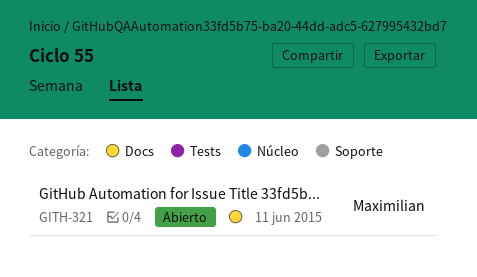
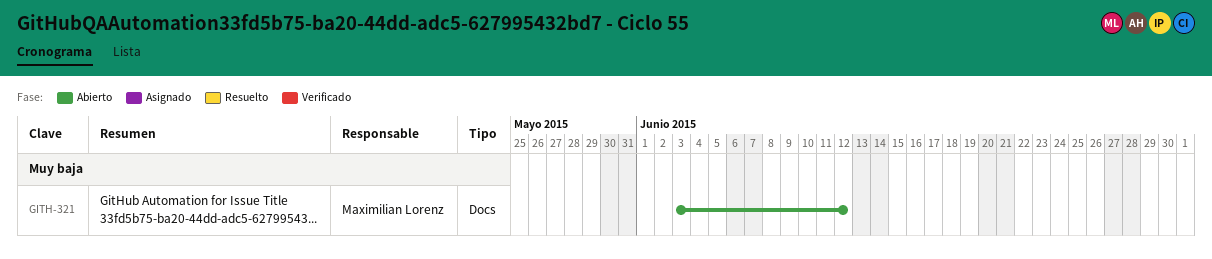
GITH-321, due: Jun 11 -> Jun 12

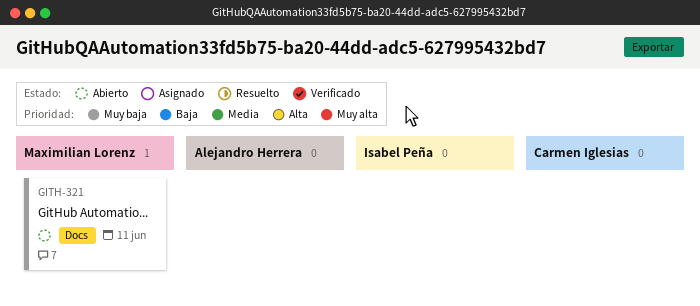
GITH-321, due: Jun 12 -> Jun 11

